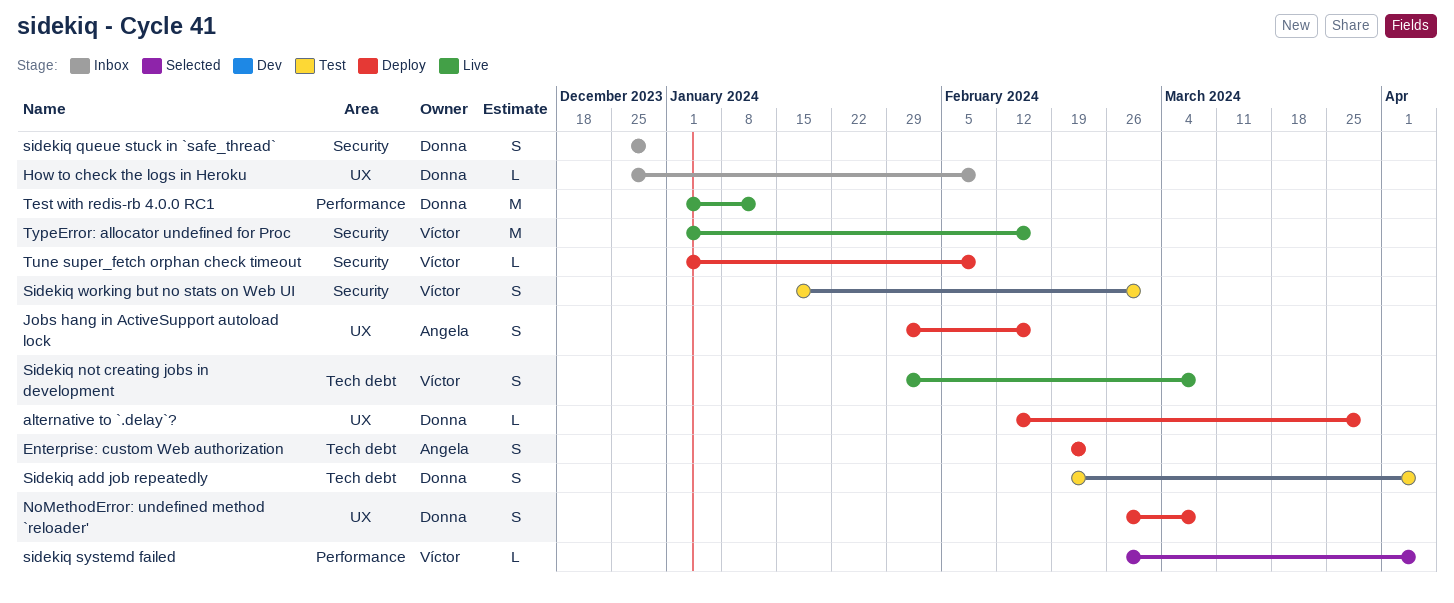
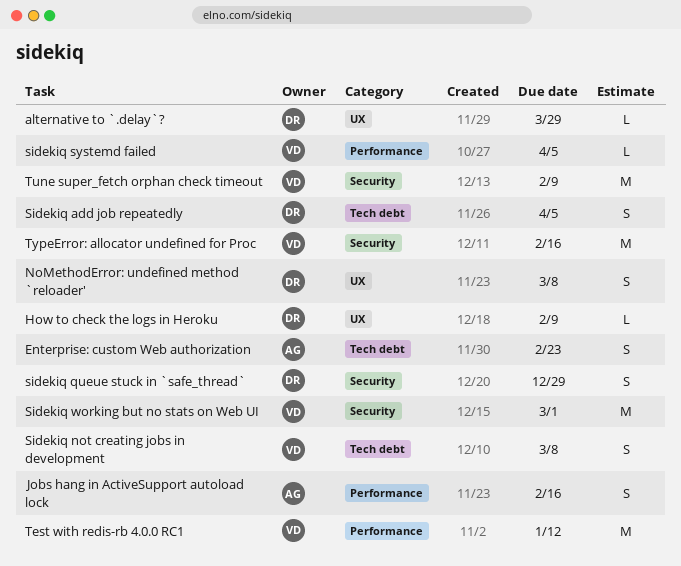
Jobs hang in ActiveSupport autoload lock, label: UX -> Performance
Sidekiq working but no stats on Web UI, estimate: S -> M
Test with redis-rb 4.0.0 RC1, owner: Donna -> Víctor
Tune super_fetch orphan check timeout, estimate: L -> M

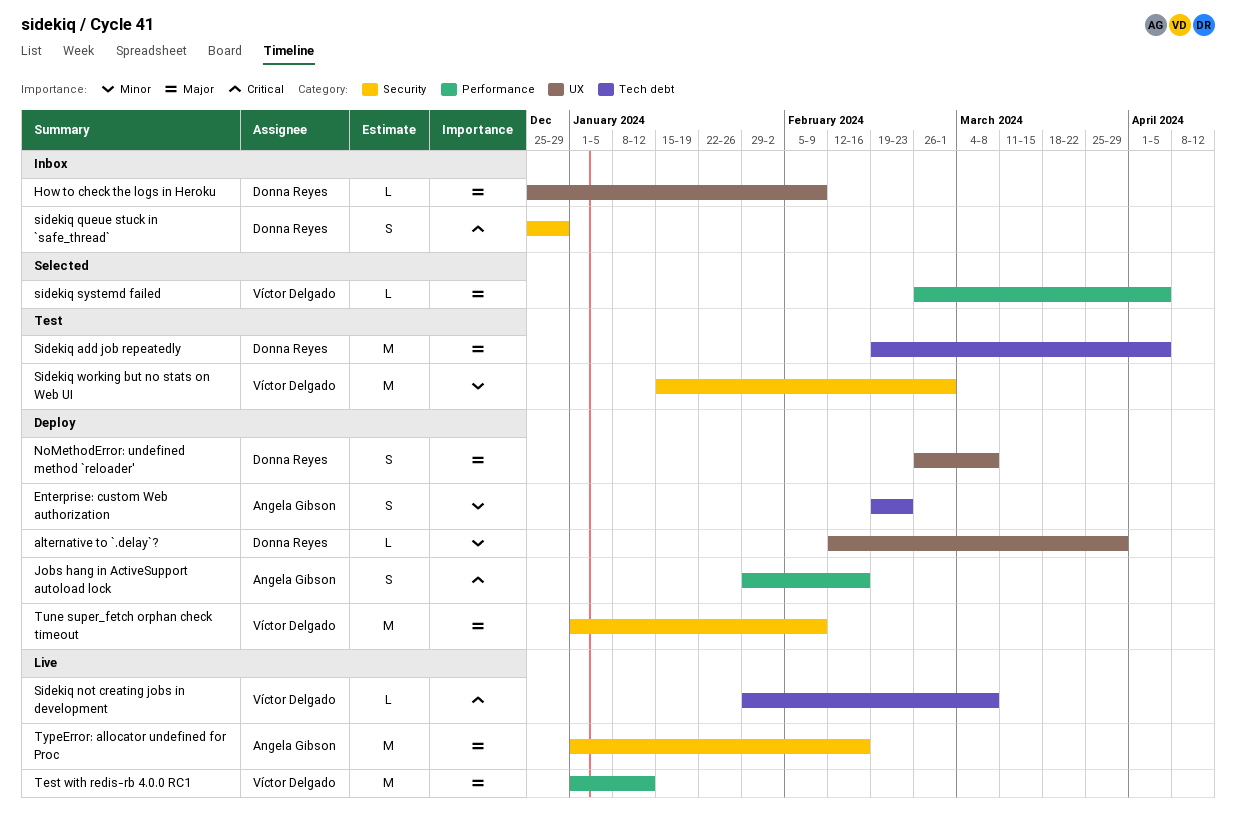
Sidekiq add job repeatedly, estimate: S -> M
Sidekiq not creating jobs in development, estimate: S -> L
TypeError: allocator undefined for Proc, owner: Víctor Delgado -> Angela Gibson

